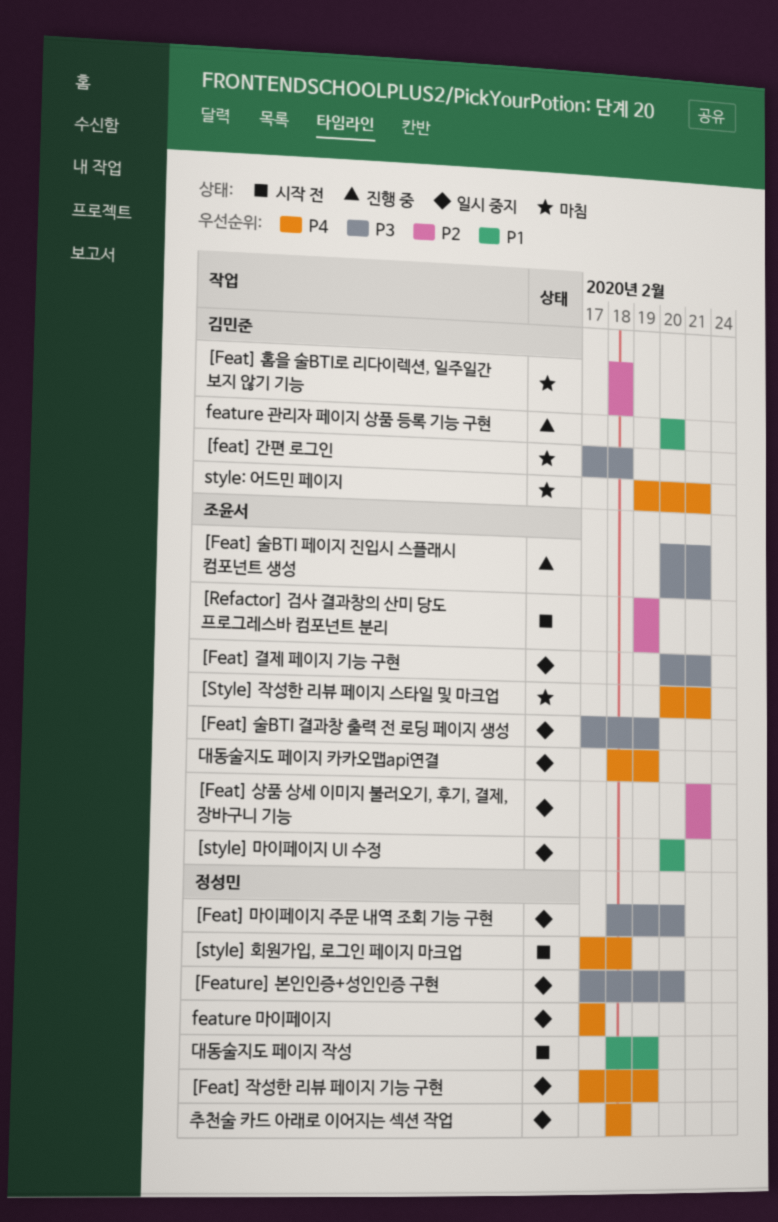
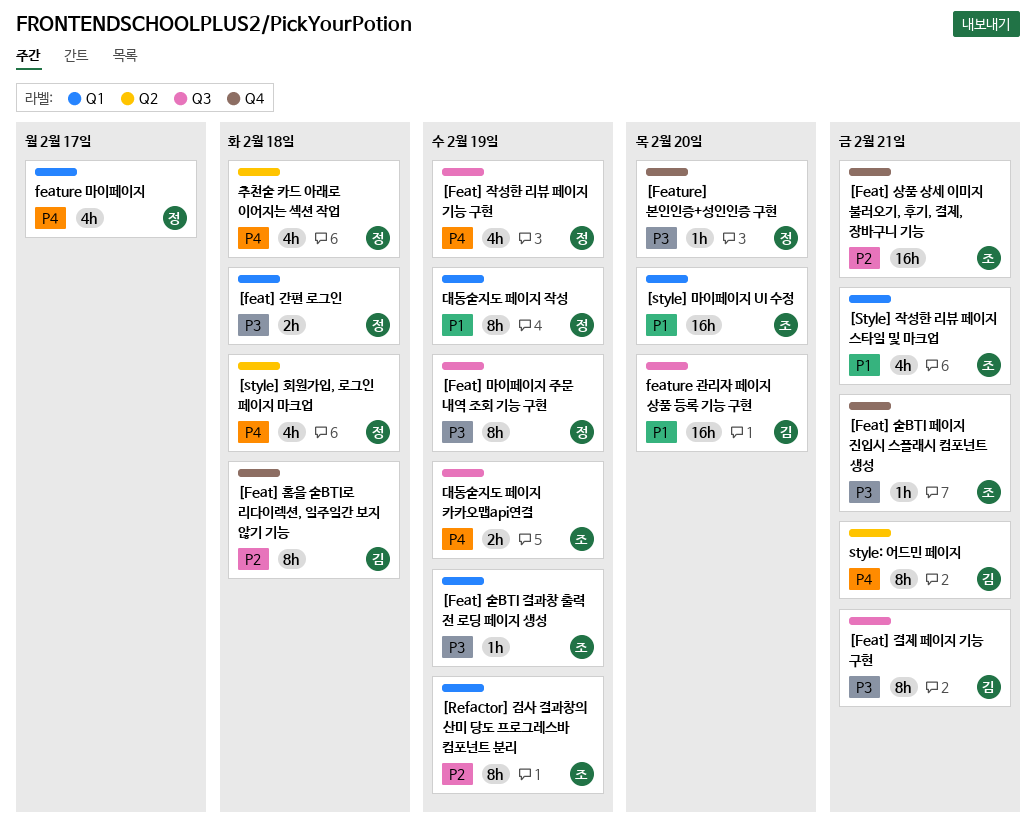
[feat] 간편 로그인, owner: 김민준 -> 정성민
[Feat] 결제 페이지 기능 구현, owner: 조윤서 -> 김민준
[Feat] 마이페이지 주문 내역 조회 기능 구현, due: Feb 20 -> Feb 19
[Style] 작성한 리뷰 페이지 스타일 및 마크업, priority: P4 -> P1

